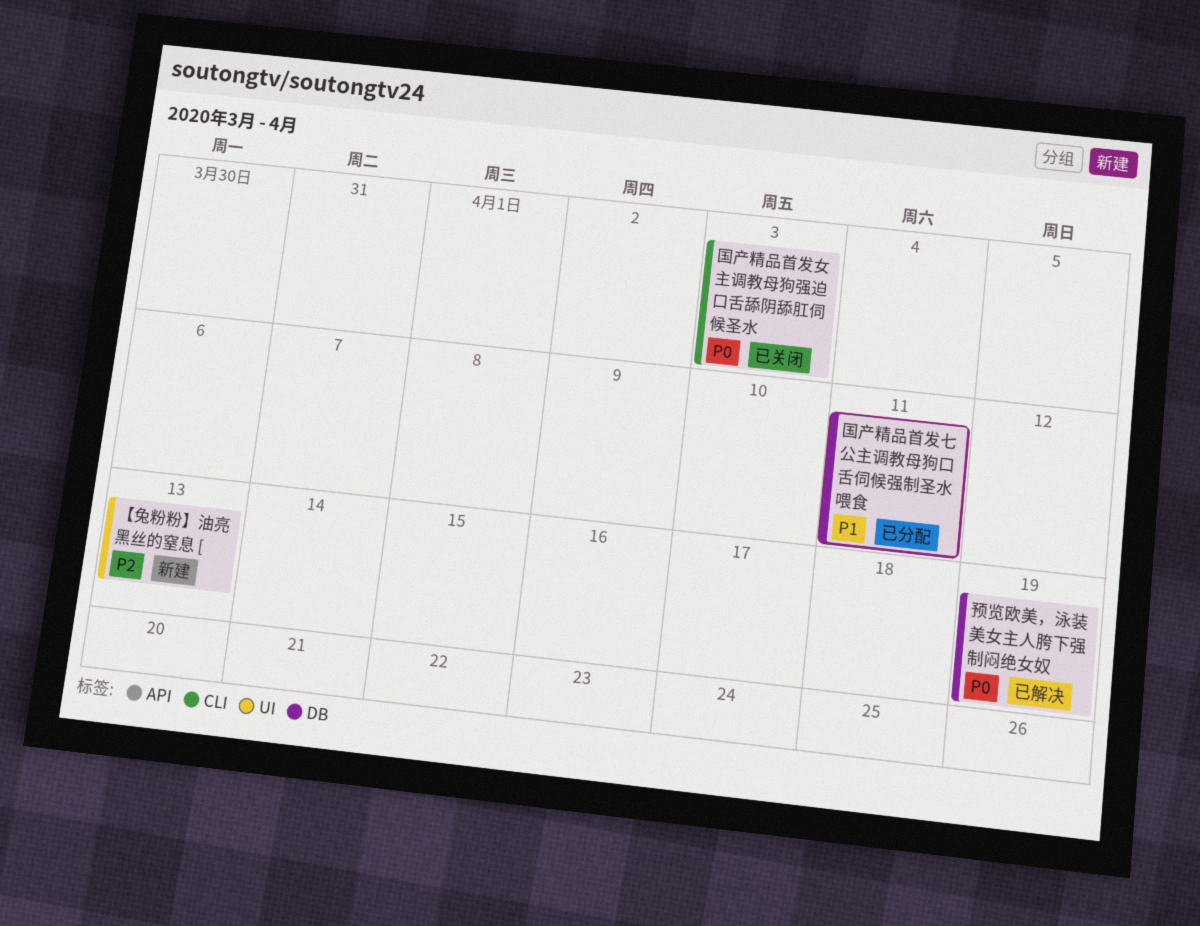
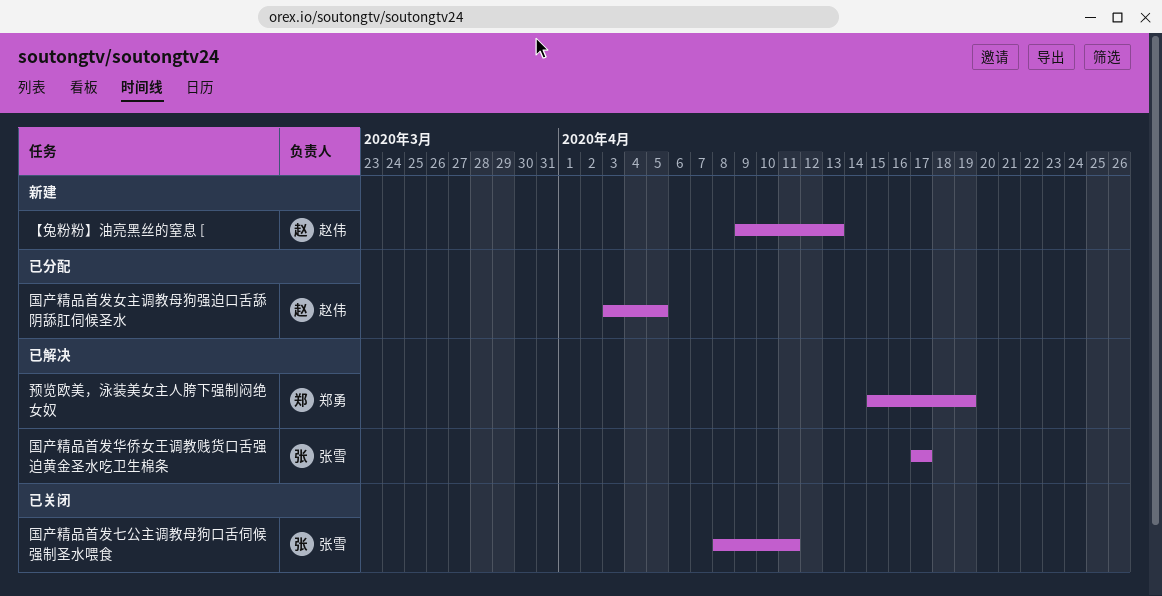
国产精品首发七公主调教母狗口舌伺候强制圣水喂食, status: 已分配 -> 已关闭
国产精品首发华侨女王调教贱货口舌强迫黄金圣水吃卫生棉条: none -> present
国产精品首发女主调教母狗强迫口舌舔阴舔肛伺候圣水, status: 已关闭 -> 已分配
国产精品首发女主调教母狗强迫口舌舔阴舔肛伺候圣水, due: Apr 3 -> Apr 5

